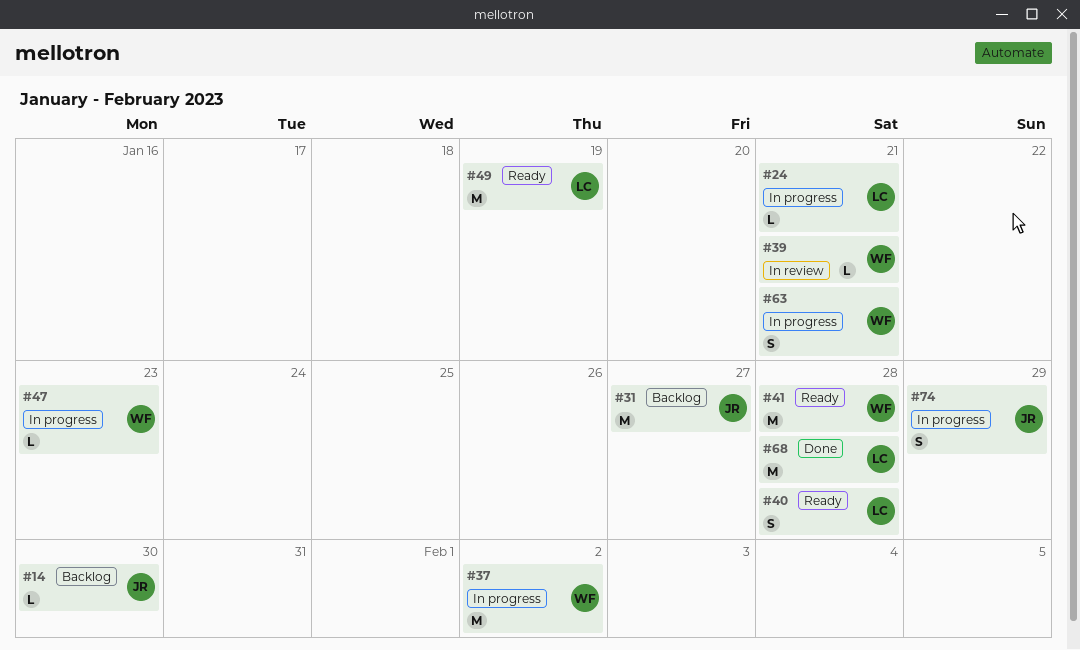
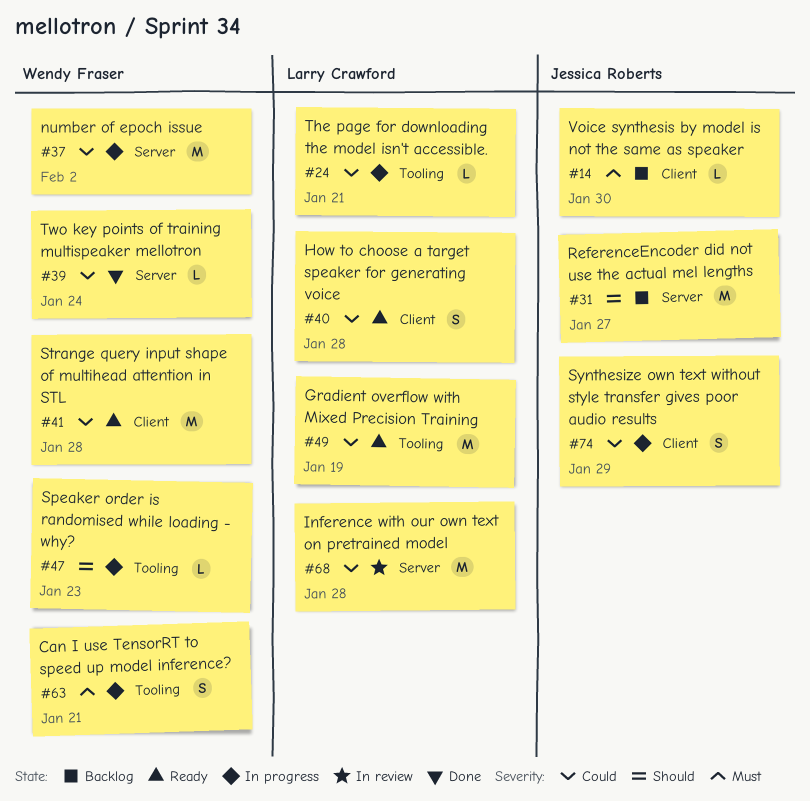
#39, status: In review -> Done
#39, due: Jan 21 -> Jan 24
#68, status: Done -> In review

